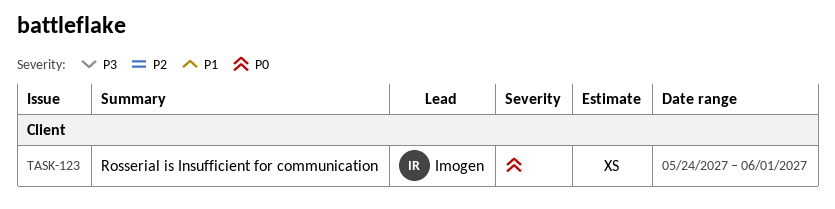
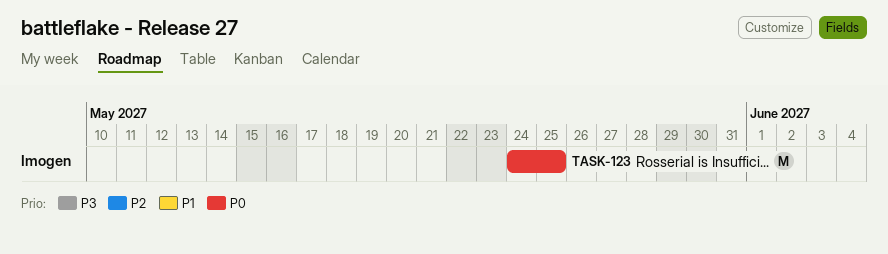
TASK-123, estimate: XS -> M
TASK-123, due: Jun 1 -> May 25

